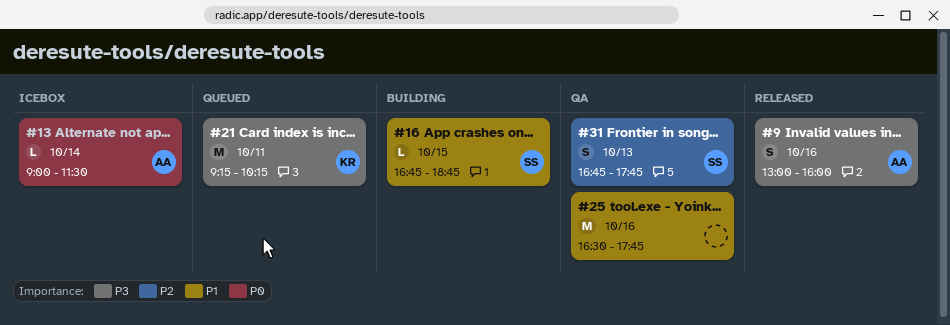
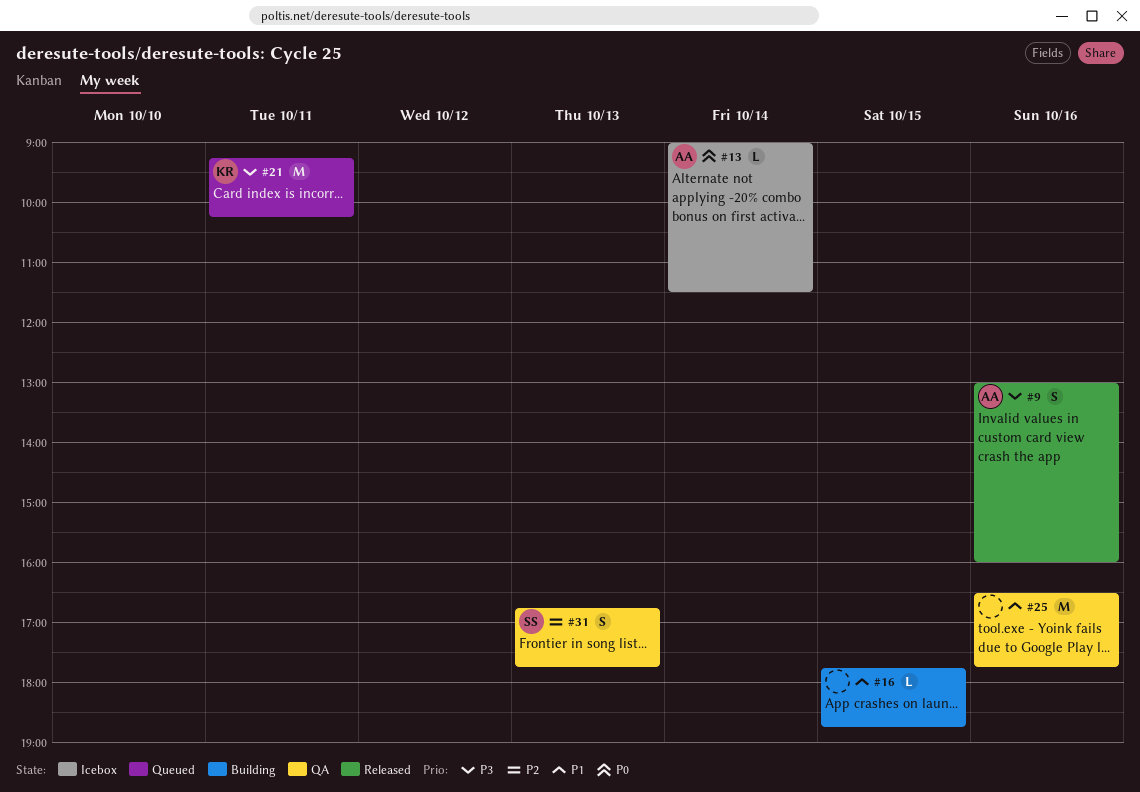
#16, owner: SS -> none
#16, begins: 16:45 -> 17:45

